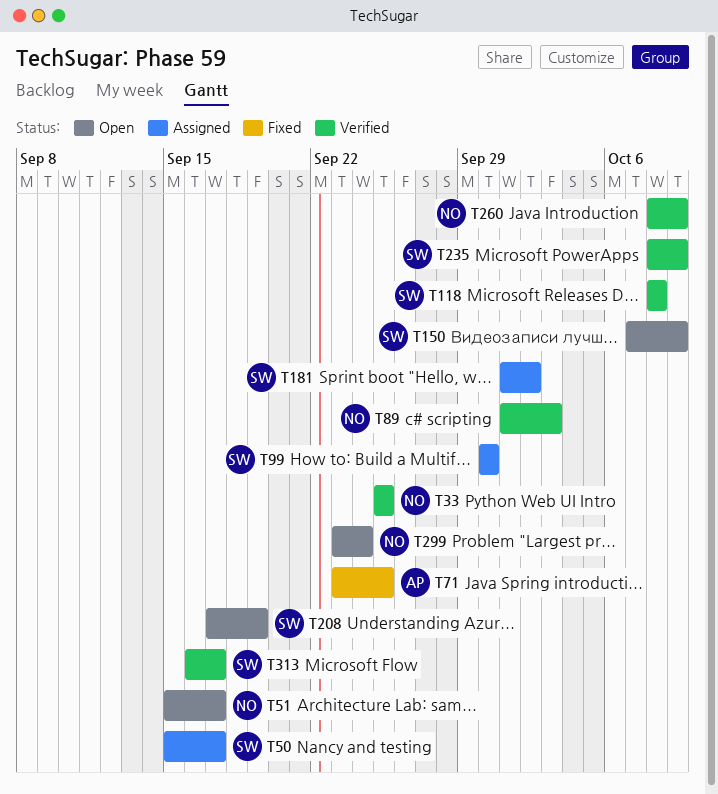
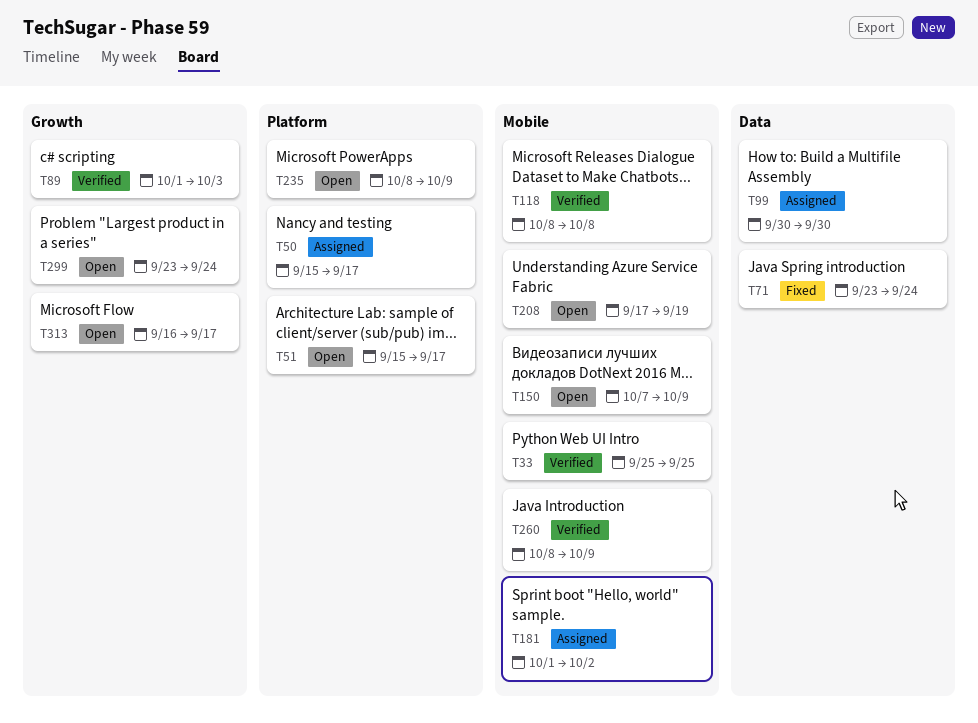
T71, due: Sep 25 -> Sep 24
T235, status: Verified -> Open
T313, status: Verified -> Open

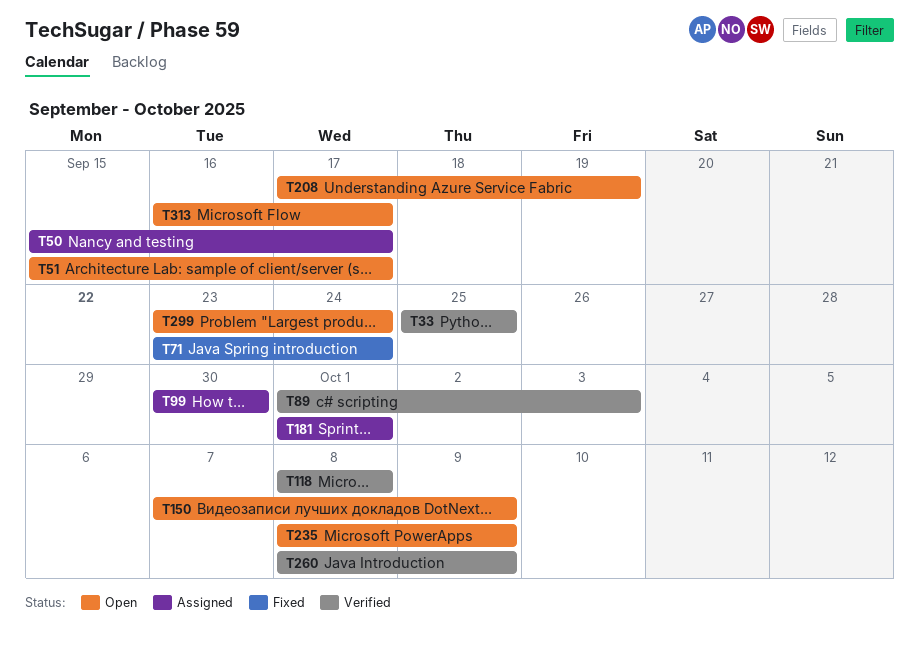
T181, due: Oct 2 -> Oct 1

